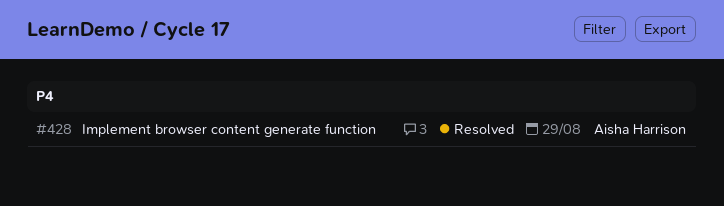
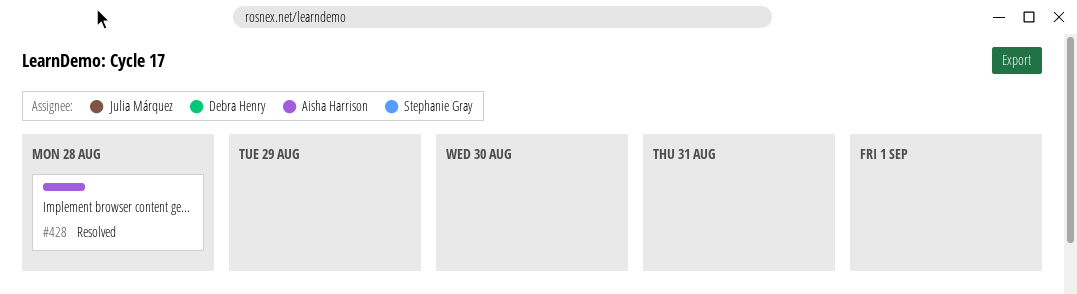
#428, due: Aug 29 -> Aug 28

